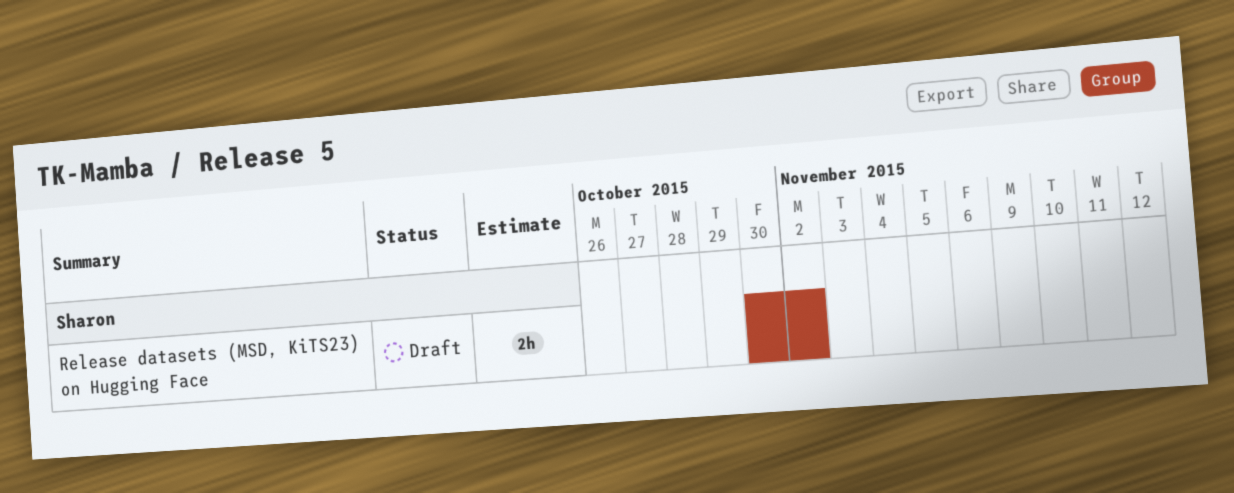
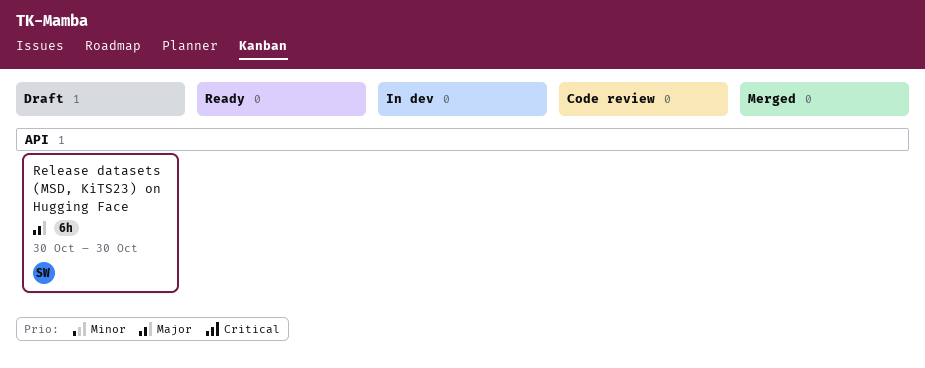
Release datasets (MSD, KiTS23) on Hugging Face, estimate: 2h -> 6h
Release datasets (MSD, KiTS23) on Hugging Face, due: Nov 2 -> Oct 30

